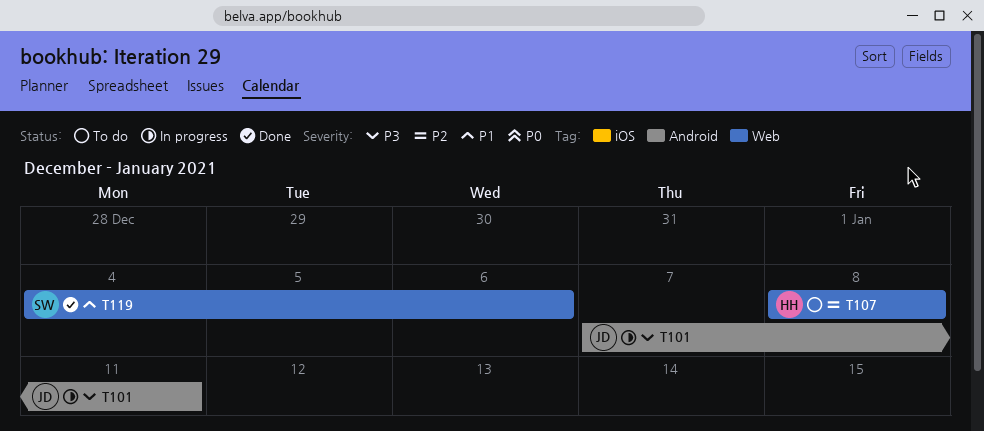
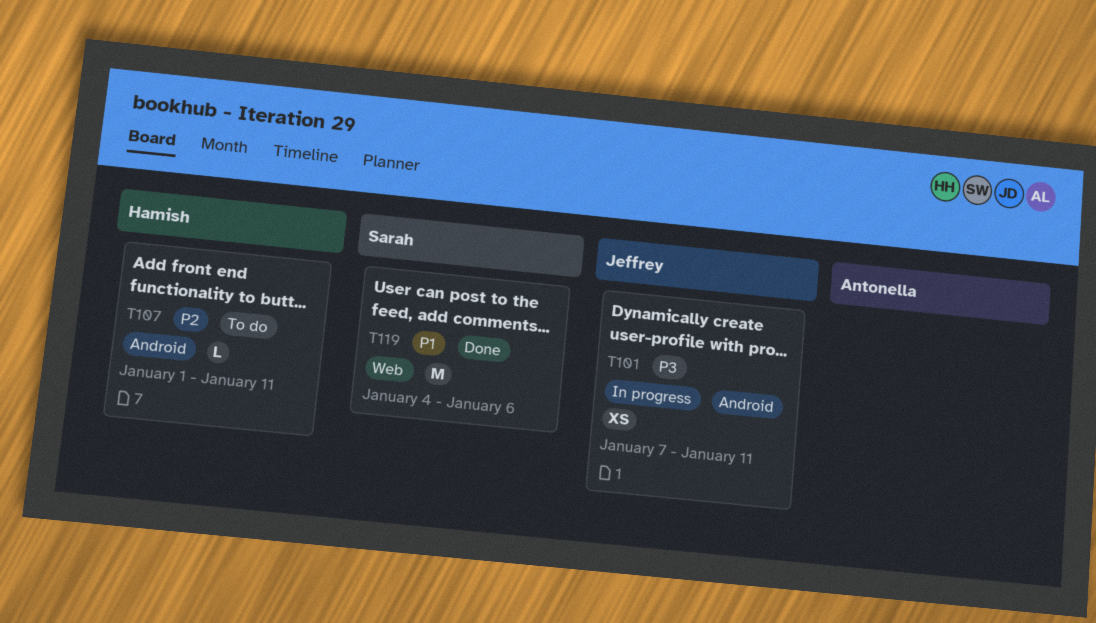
T107, label: Web -> Android
T107, start: Jan 8 -> Jan 1
T107, due: Jan 8 -> Jan 11

